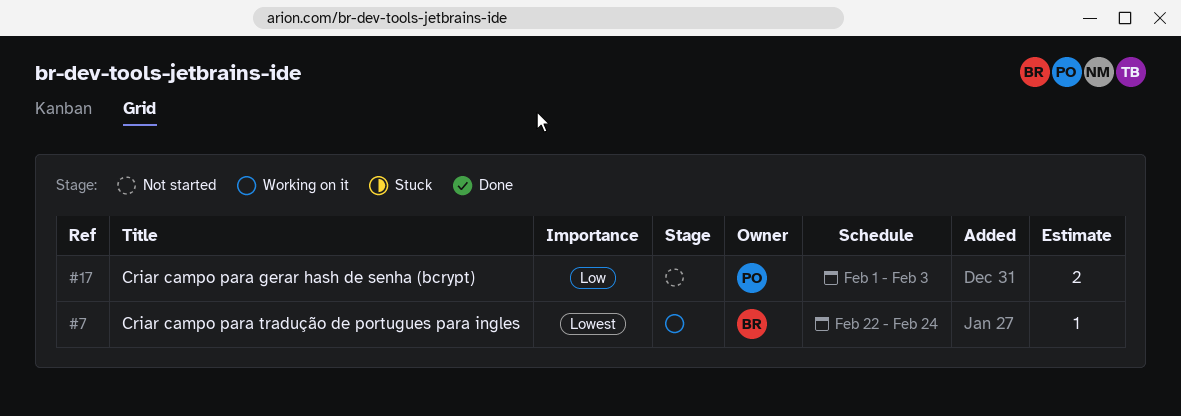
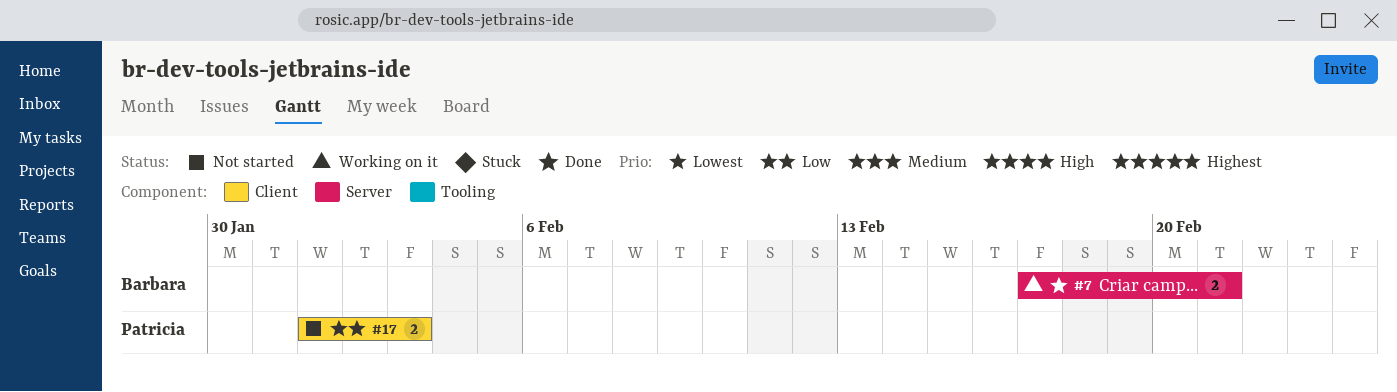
#7, estimate: 1 -> 2
#7, start: Feb 22 -> Feb 17
#7, due: Feb 24 -> Feb 21

